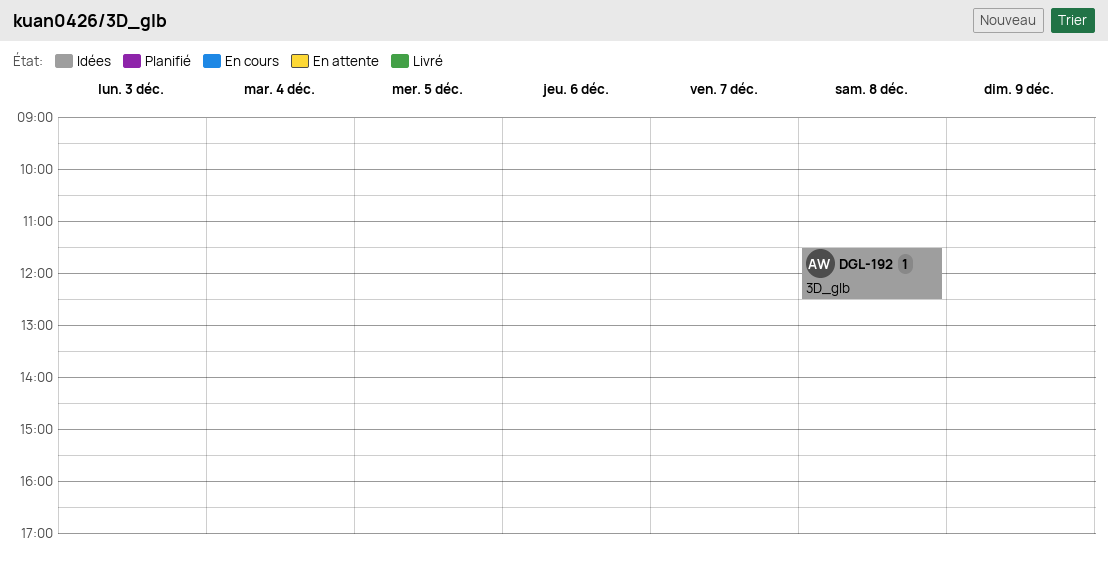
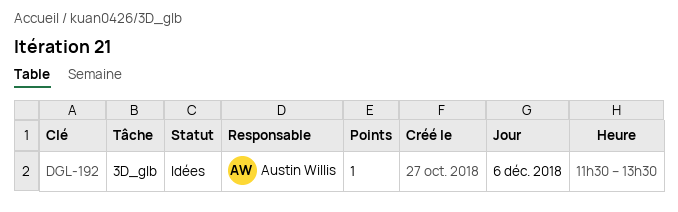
DGL-192, day: Dec 8 -> Dec 6
DGL-192, ends: 12:30 -> 13:30

